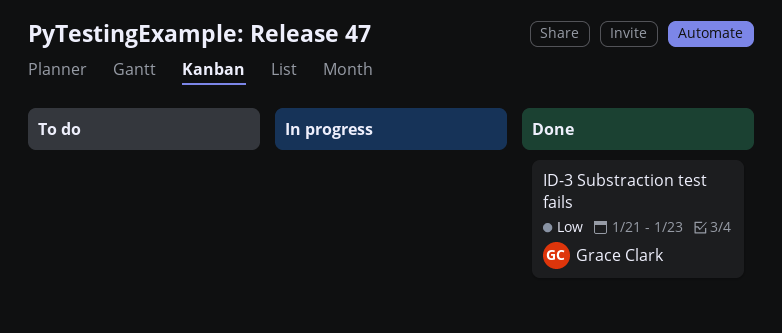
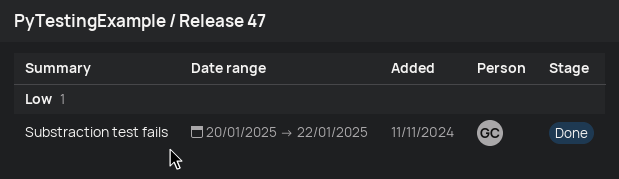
Substraction test fails, start: Jan 21 -> Jan 20
Substraction test fails, due: Jan 23 -> Jan 22

